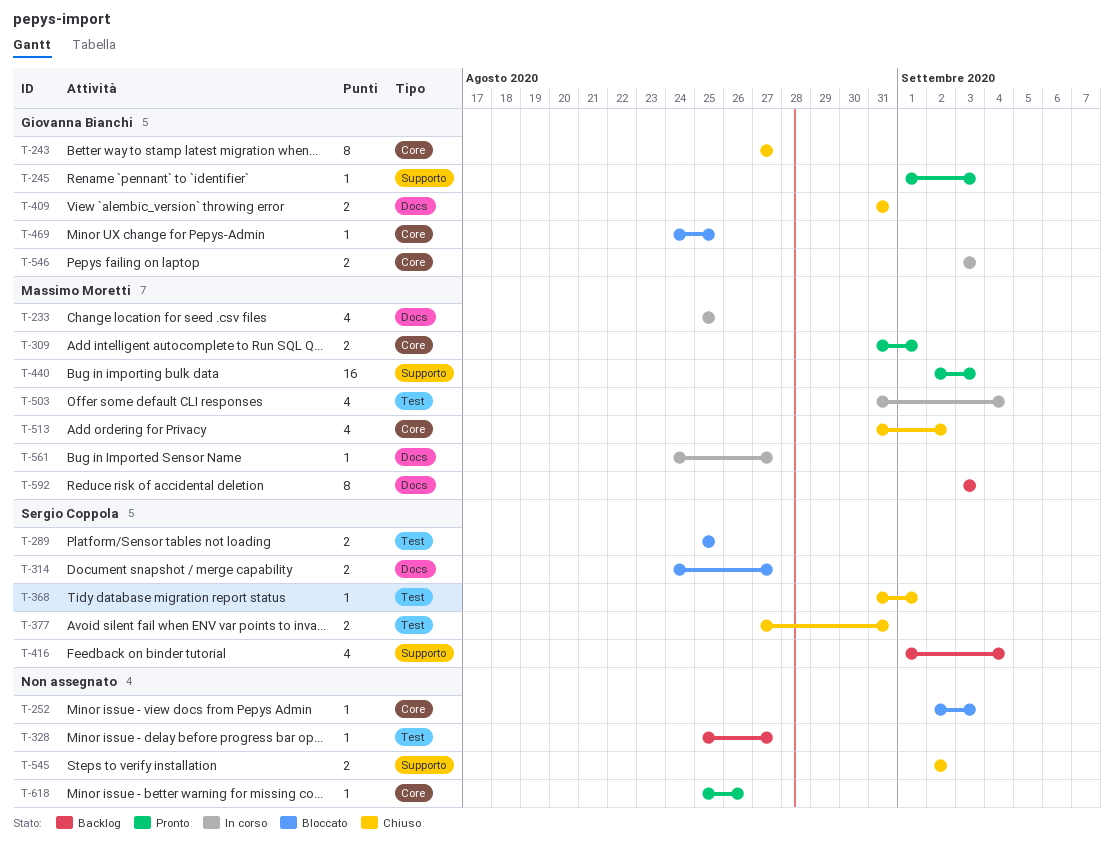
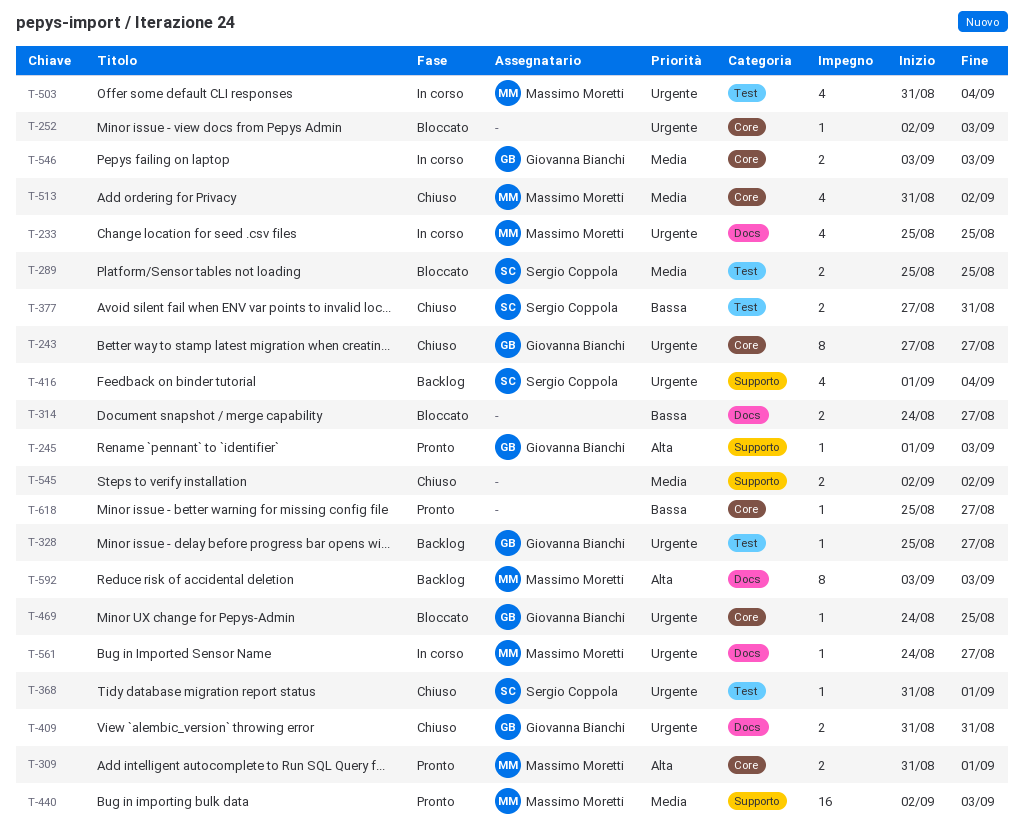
T-314, owner: Sergio Coppola -> none
T-328, owner: none -> Giovanna Bianchi
T-618, due: Aug 26 -> Aug 27

